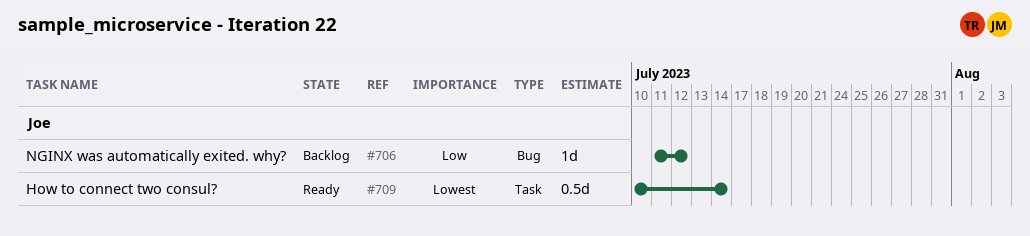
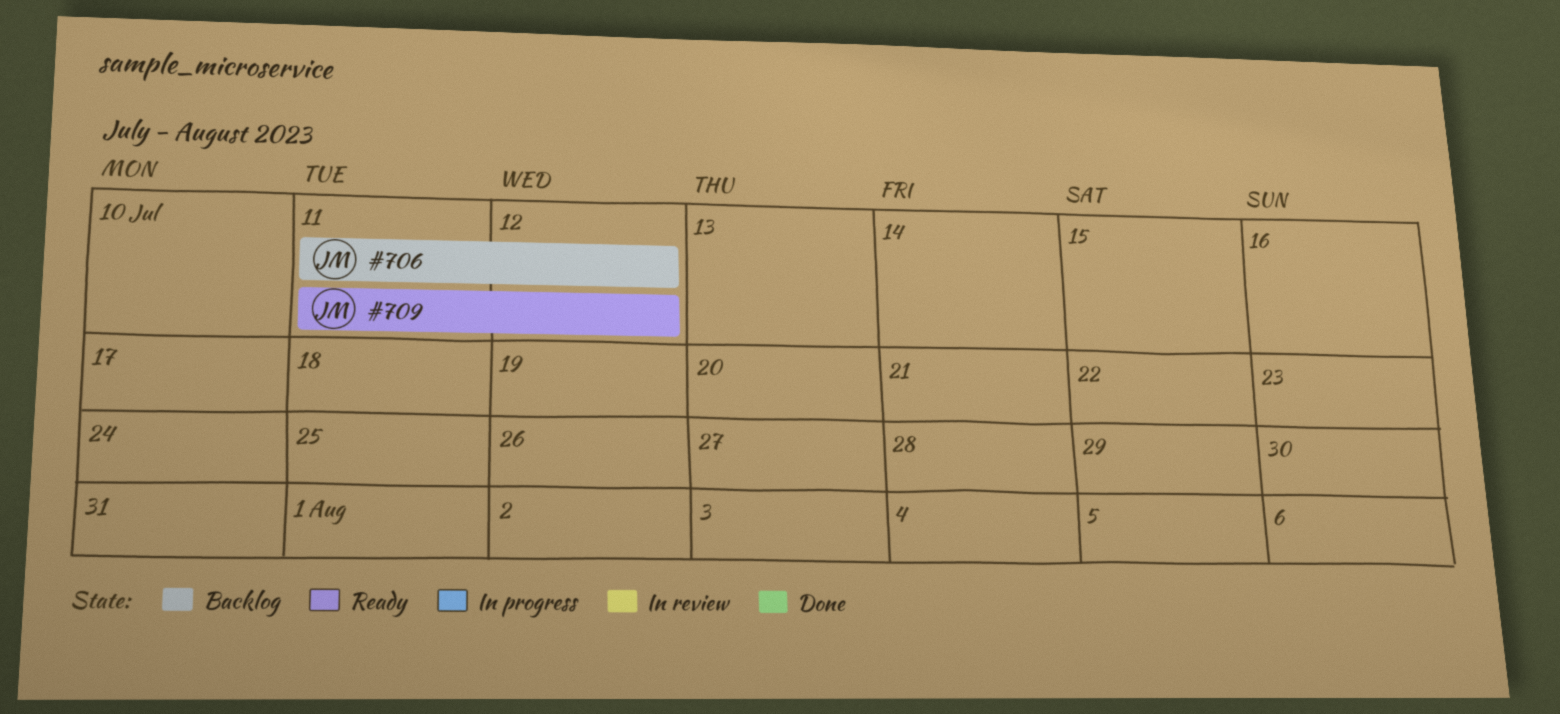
#709, start: Jul 10 -> Jul 11
#709, due: Jul 14 -> Jul 12

